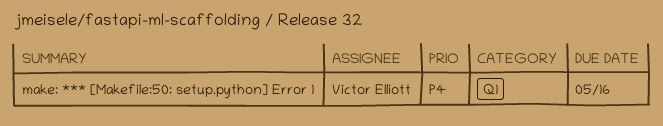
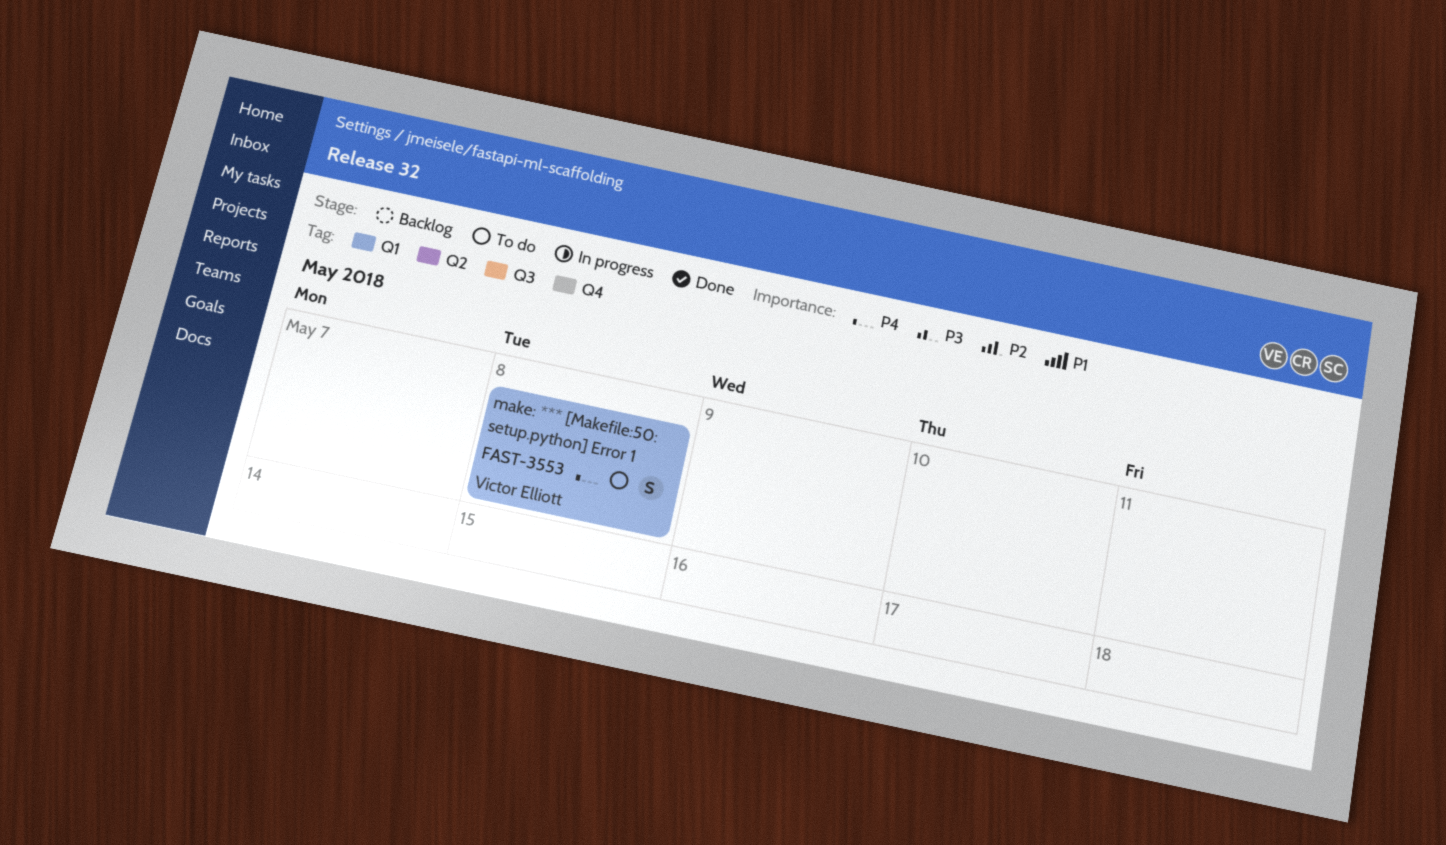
make: *** [Makefile:50: setup.python] Error 1, due: May 16 -> May 8

